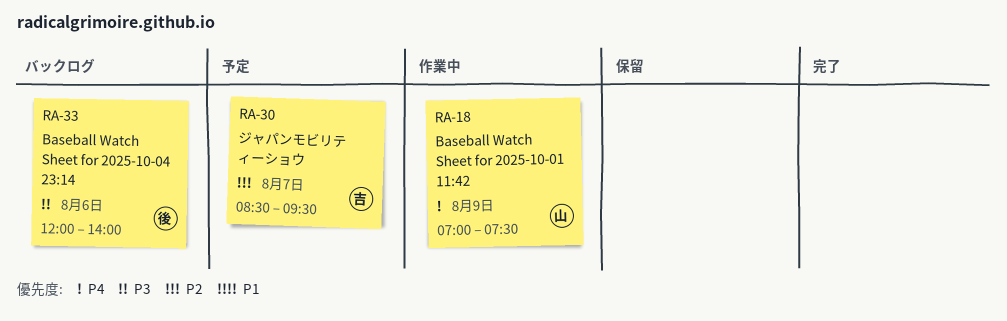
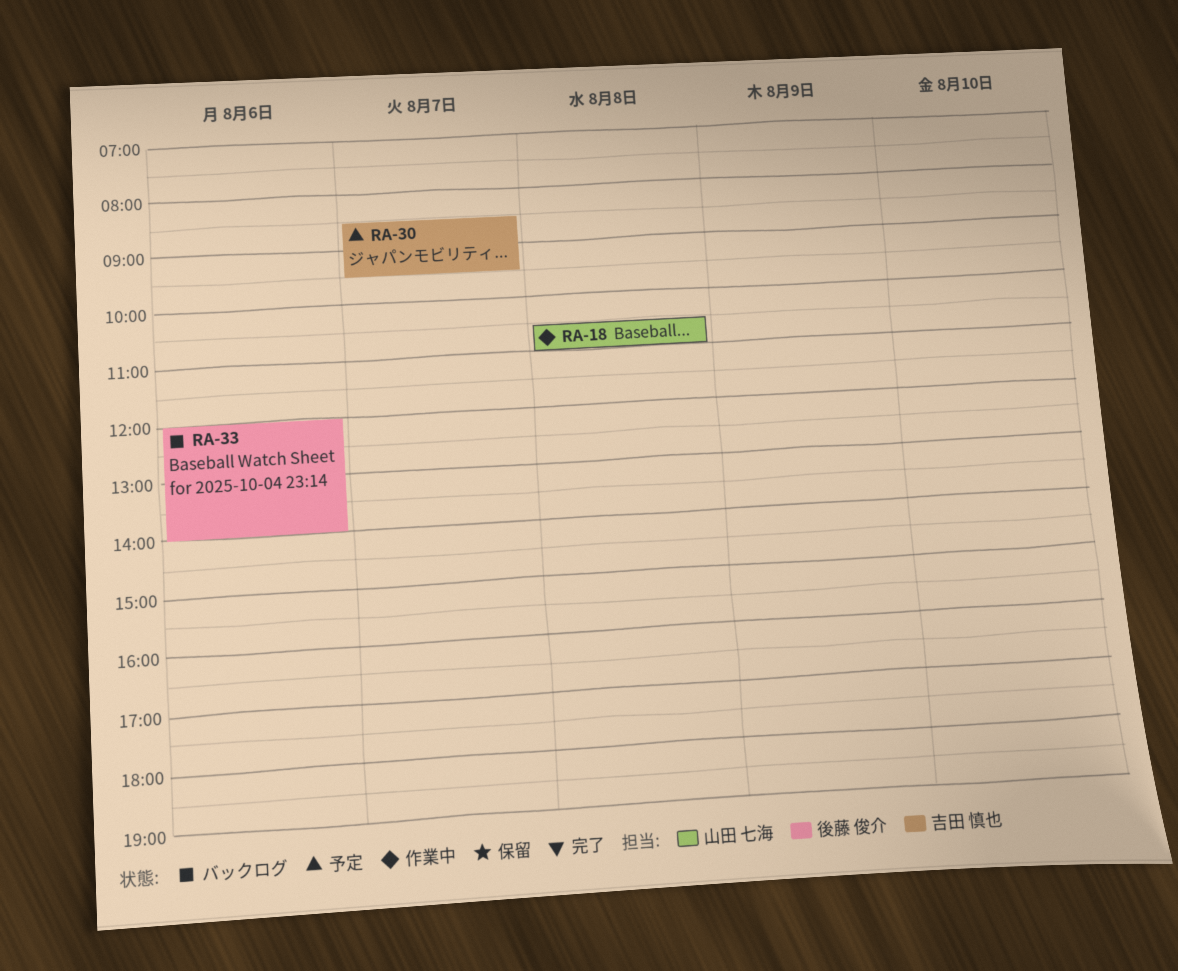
RA-18, day: Aug 9 -> Aug 8
RA-18, begins: 07:00 -> 10:30
RA-18, ends: 07:30 -> 11:00

